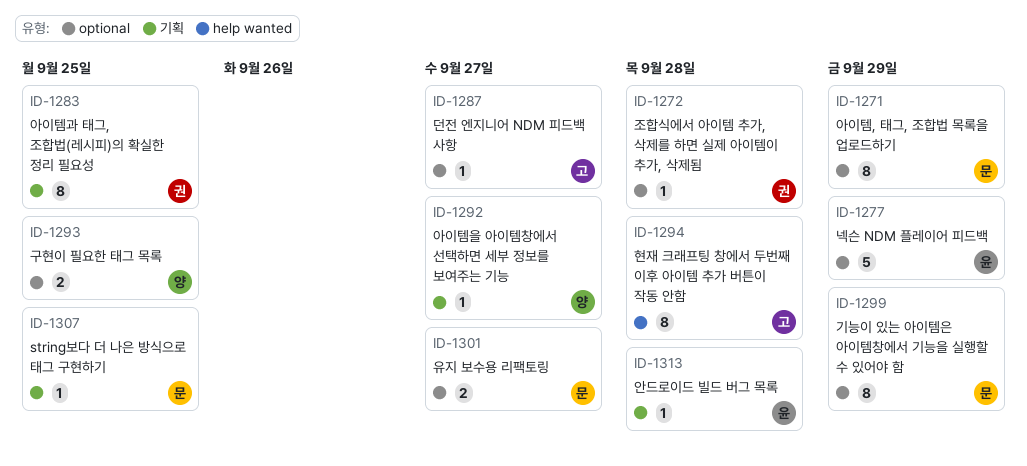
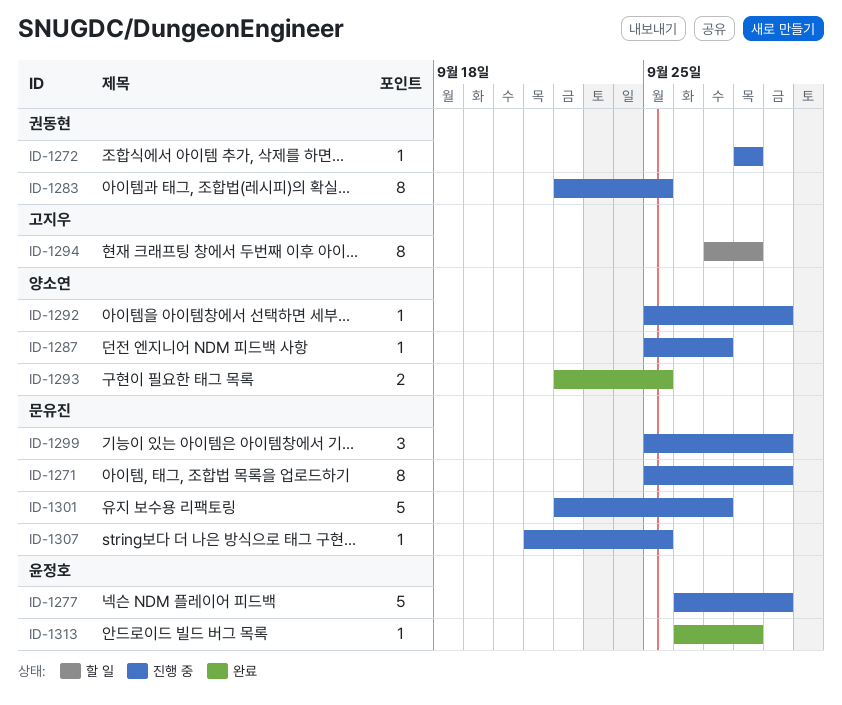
ID-1287, owner: 고지우 -> 양소연
ID-1292, due: Sep 27 -> Sep 29
ID-1299, estimate: 8 -> 3
ID-1301, estimate: 2 -> 5

